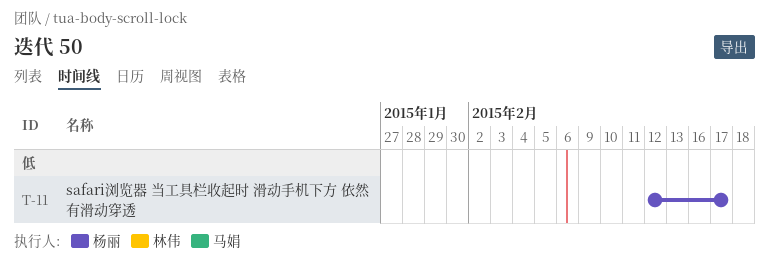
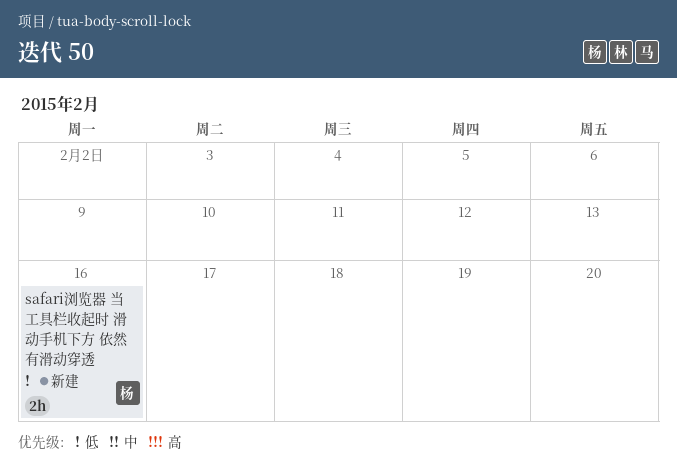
safari浏览器 当工具栏收起时 滑动手机下方 依然有滑动穿透, due: Feb 17 -> Feb 16

